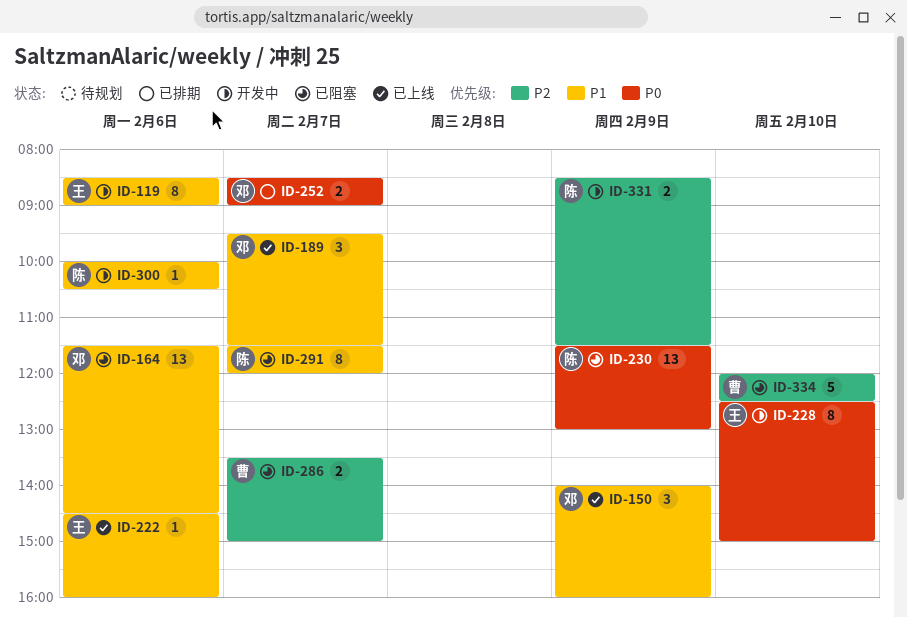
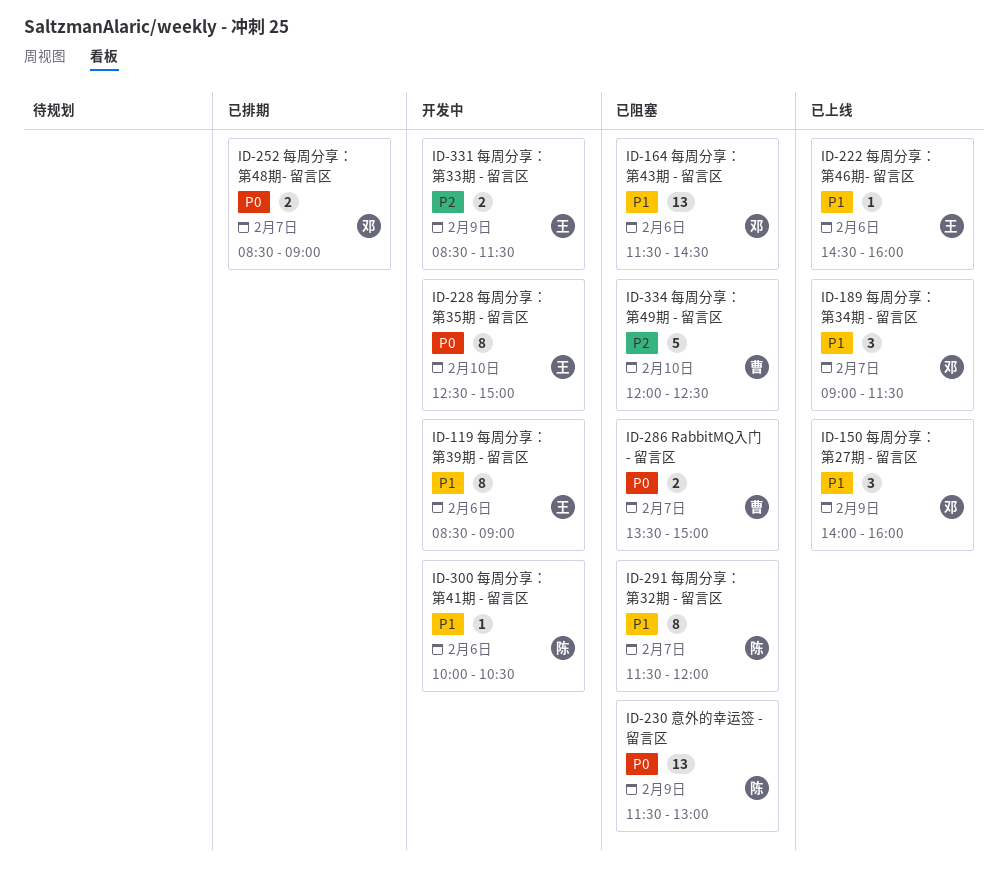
ID-189, begins: 09:30 -> 09:00
ID-286, priority: P2 -> P0
ID-331, owner: 陈 -> 王

